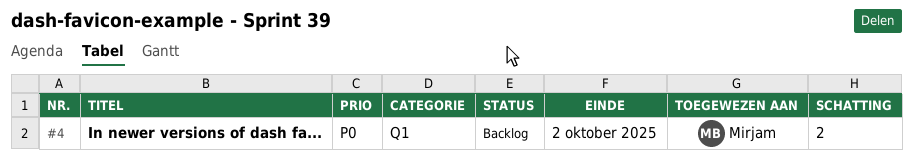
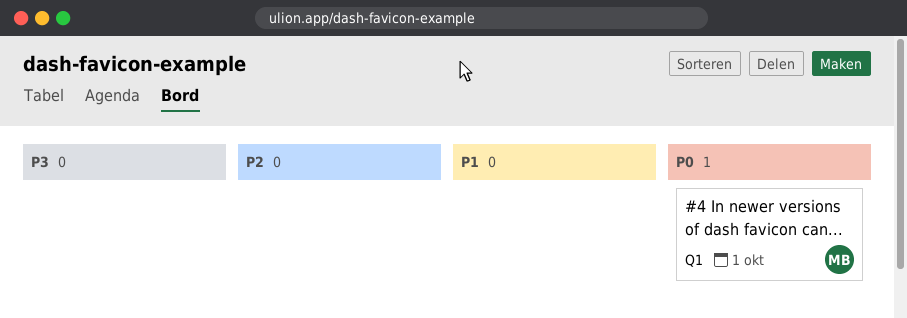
#4, due: Oct 2 -> Oct 1

